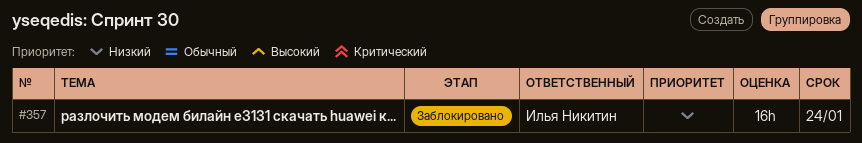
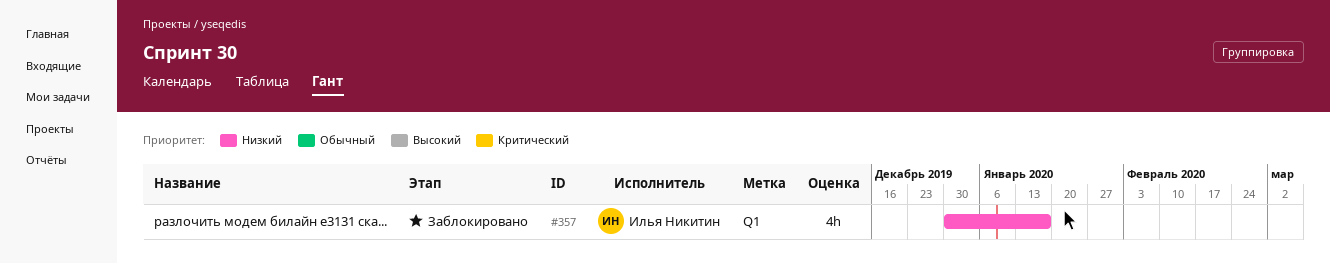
#357, estimate: 16h -> 4h
#357, due: Jan 24 -> Jan 17

